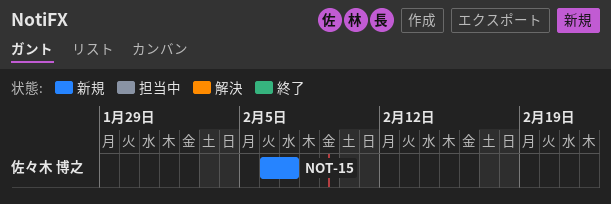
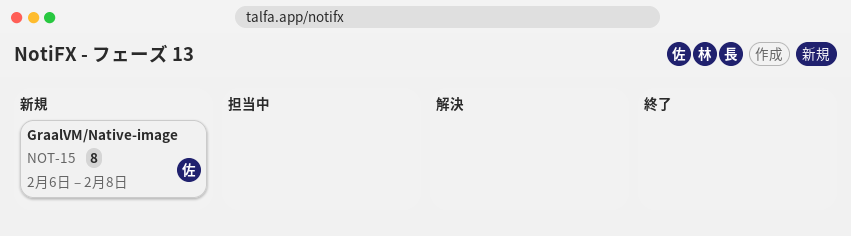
NOT-15, due: Feb 7 -> Feb 8

